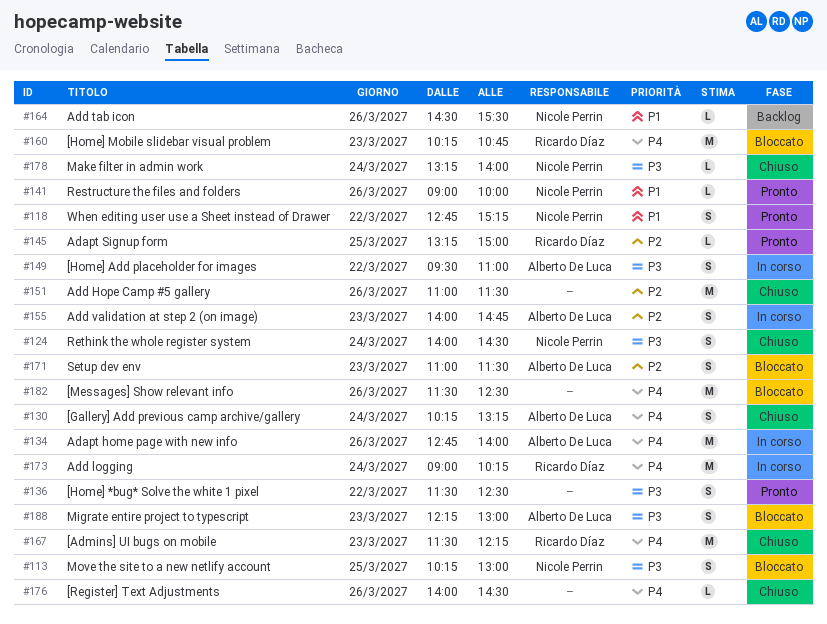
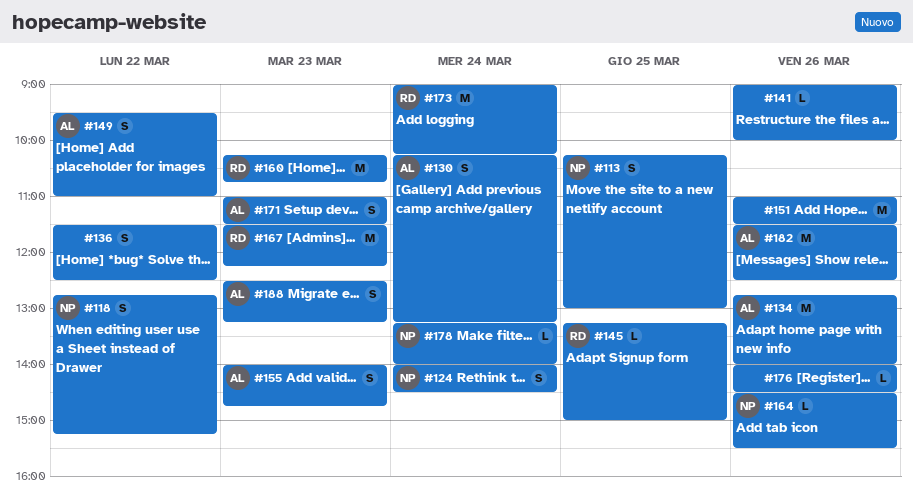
#141, owner: Nicole Perrin -> none
#182, owner: none -> Alberto De Luca
#188, begins: 12:15 -> 12:30
#188, ends: 13:00 -> 13:15

